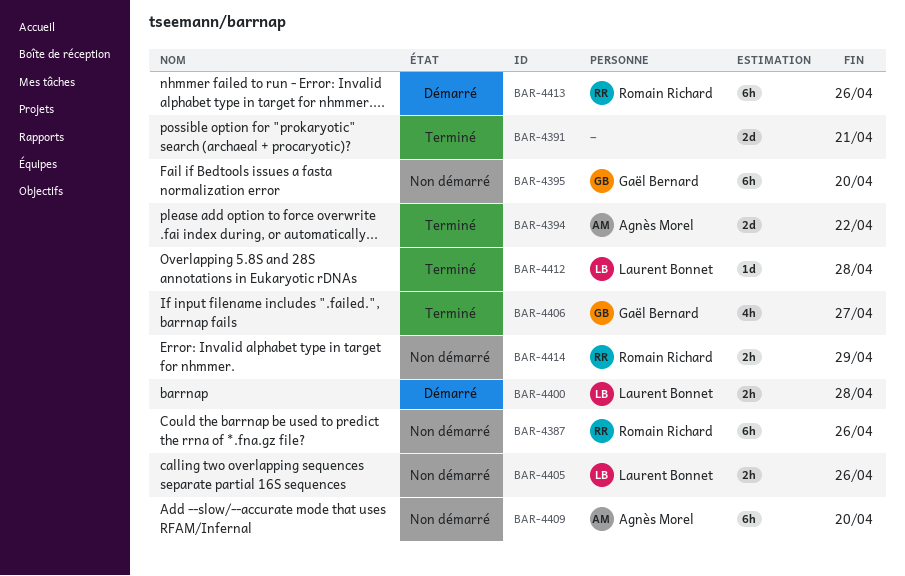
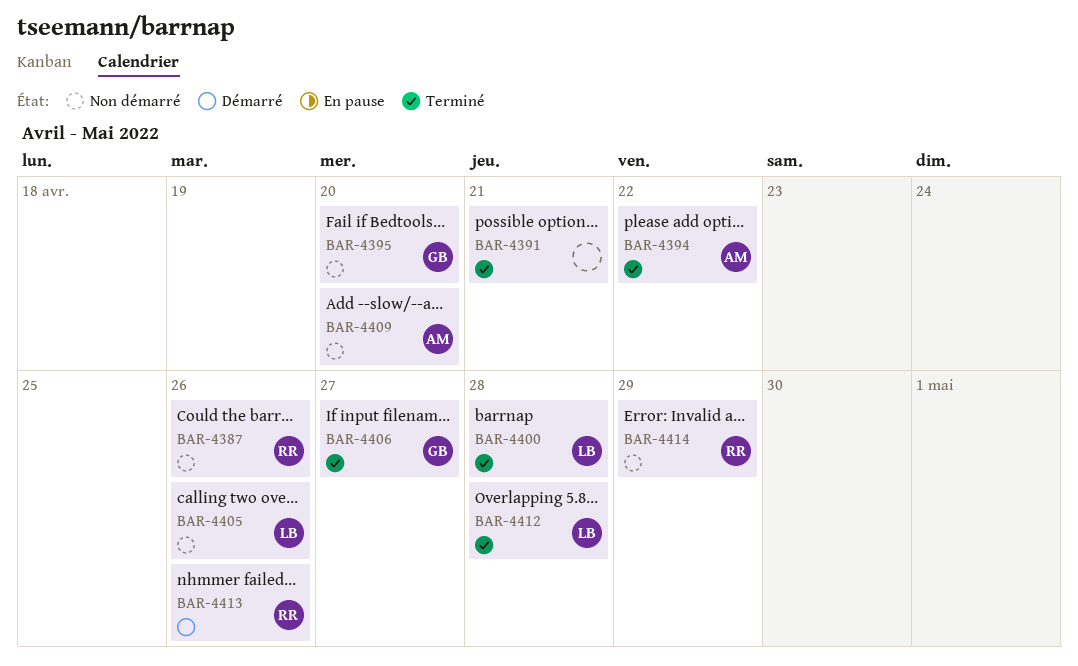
BAR-4400, status: Démarré -> Terminé

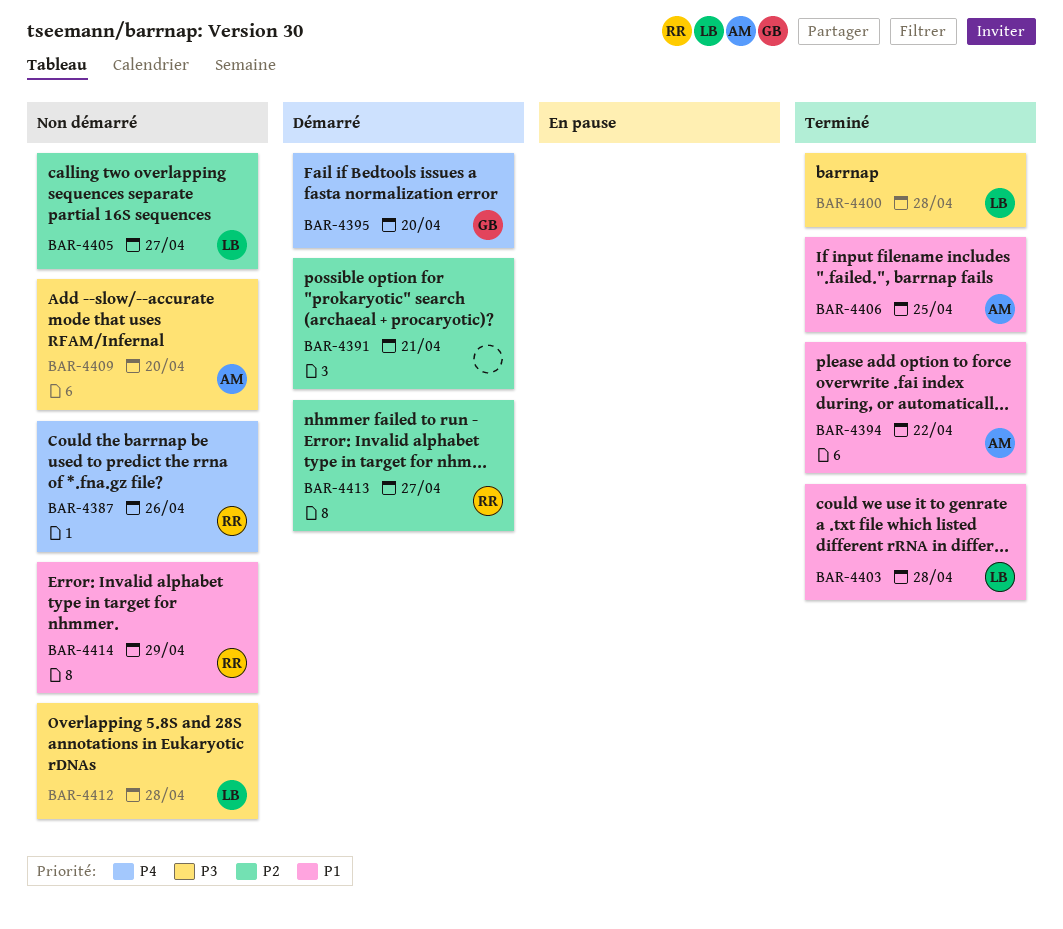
BAR-4391, status: Terminé -> Démarré
BAR-4395, status: Non démarré -> Démarré
BAR-4403: none -> present
BAR-4405, due: Apr 26 -> Apr 27
BAR-4406, owner: GB -> AM
BAR-4406, due: Apr 27 -> Apr 25
BAR-4412, status: Terminé -> Non démarré
BAR-4413, due: Apr 26 -> Apr 27

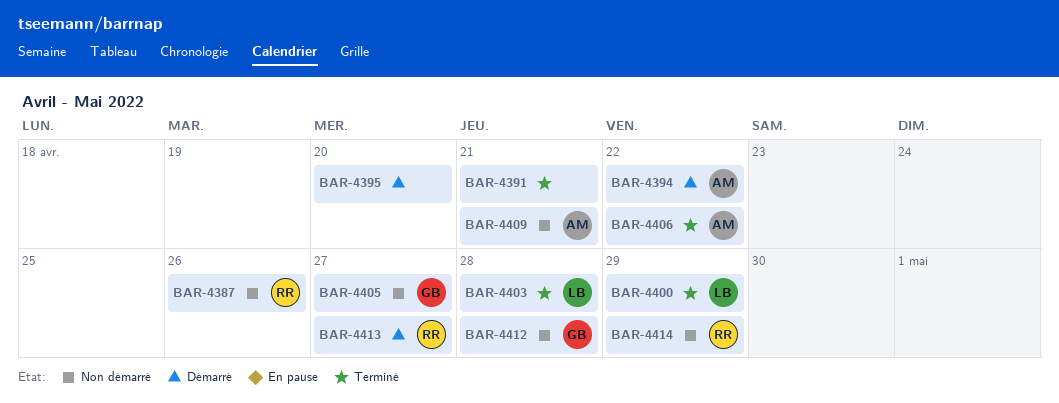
BAR-4391, status: Démarré -> Terminé
BAR-4394, status: Terminé -> Démarré
BAR-4395, owner: GB -> none
BAR-4400, due: Apr 28 -> Apr 29
BAR-4405, owner: LB -> GB
BAR-4406, due: Apr 25 -> Apr 22
BAR-4409, due: Apr 20 -> Apr 21
BAR-4412, owner: LB -> GB

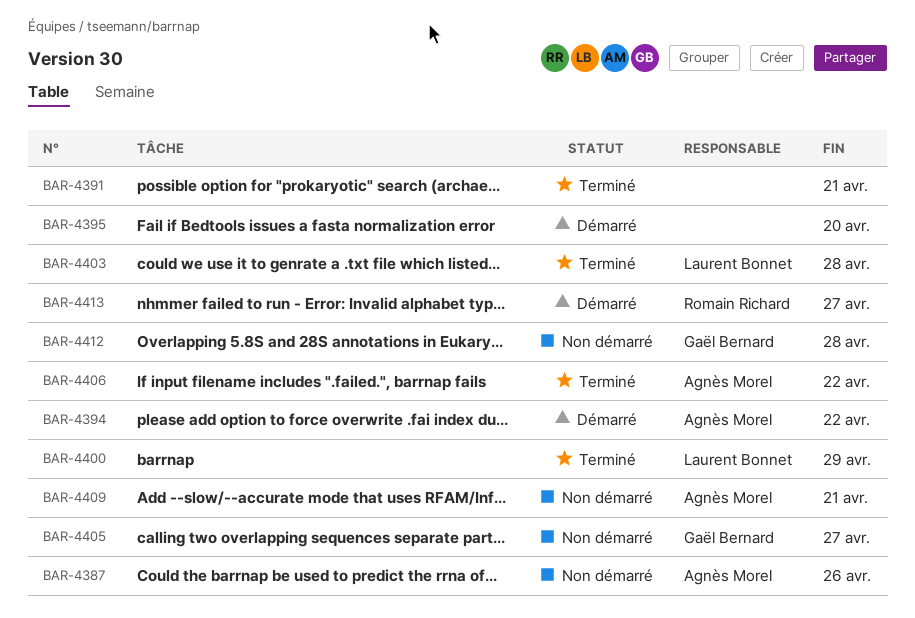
BAR-4387, owner: Romain Richard -> Agnès Morel
BAR-4414: present -> none

